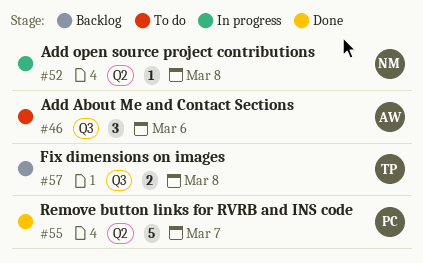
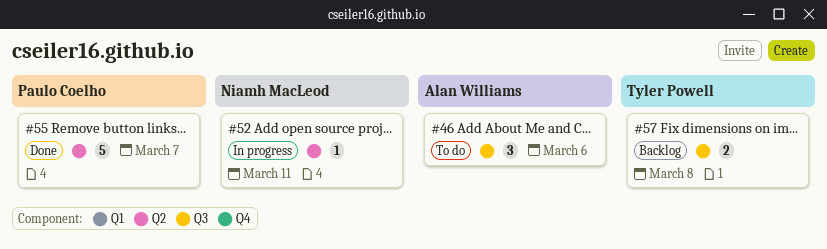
#52, due: Mar 8 -> Mar 11

